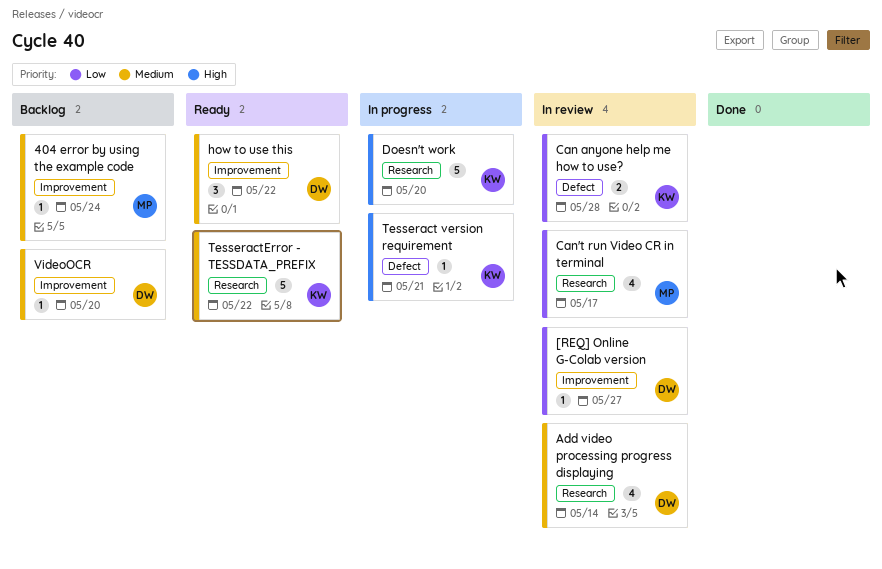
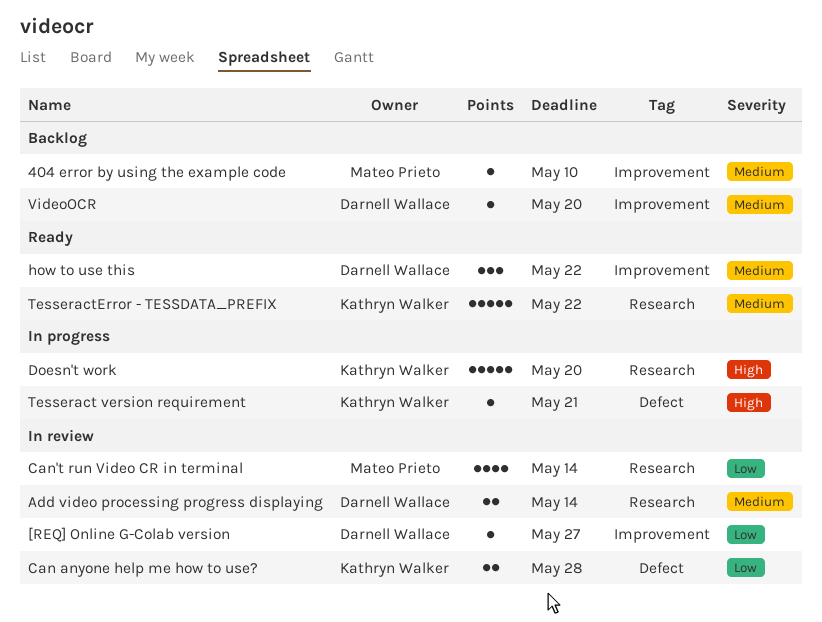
404 error by using the example code, due: May 24 -> May 10
Add video processing progress displaying, estimate: 4 -> 2
Can't run Video CR in terminal, due: May 17 -> May 14

